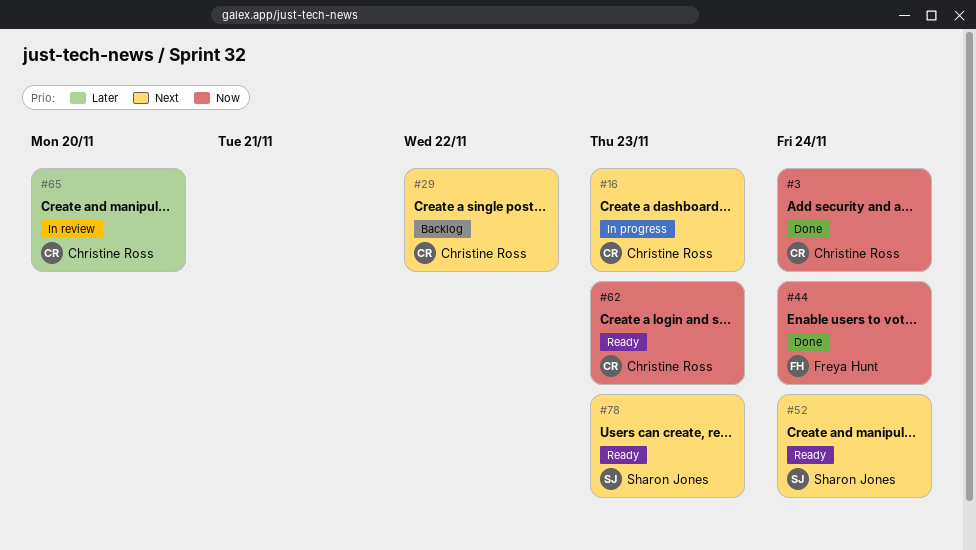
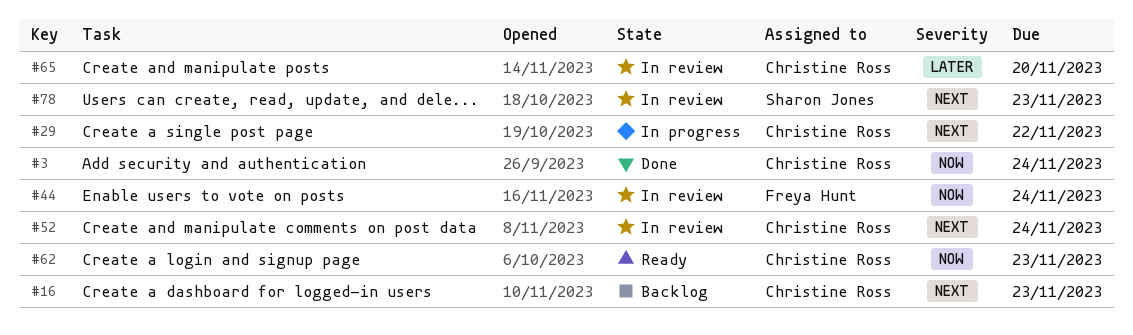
#16, status: In progress -> Backlog
#29, status: Backlog -> In progress
#44, status: Done -> In review
#52, status: Ready -> In review
#52, owner: Sharon Jones -> Christine Ross
#78, status: Ready -> In review

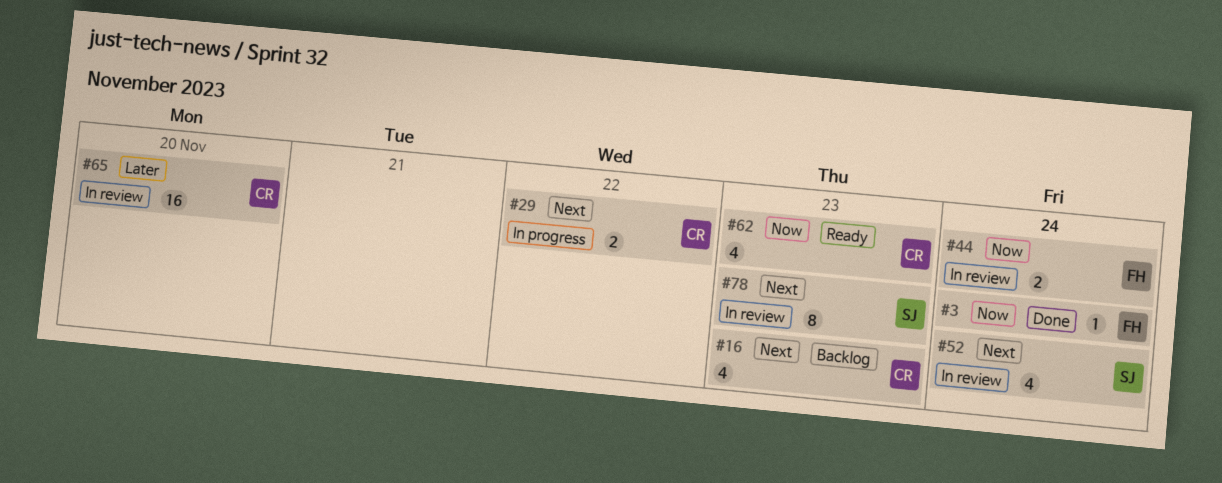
#3, owner: Christine Ross -> Freya Hunt
#52, owner: Christine Ross -> Sharon Jones

